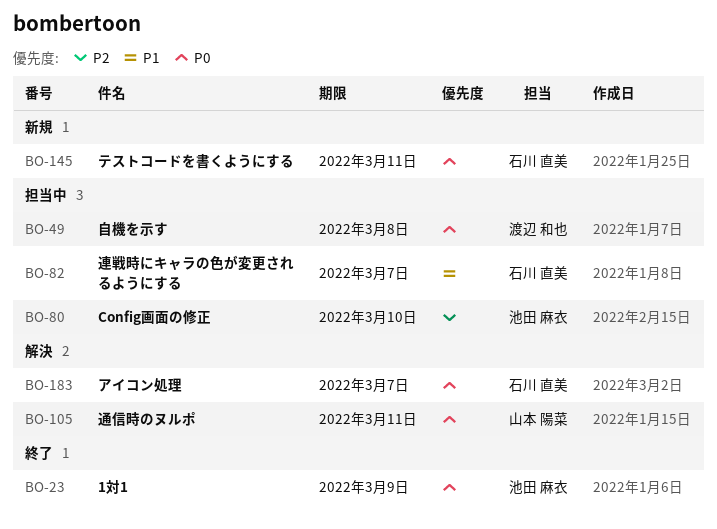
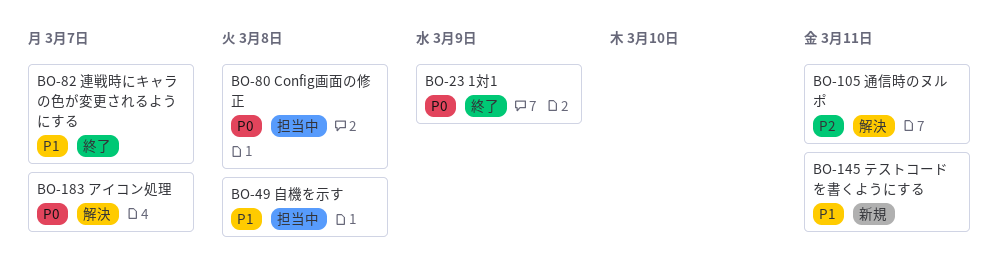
BO-49, priority: P0 -> P1
BO-80, priority: P2 -> P0
BO-80, due: Mar 10 -> Mar 8
BO-82, status: 担当中 -> 終了
BO-105, priority: P0 -> P2
BO-145, priority: P0 -> P1

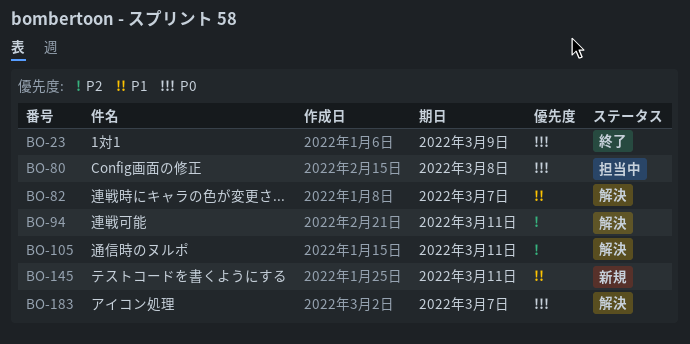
BO-49: present -> none
BO-82, status: 終了 -> 解決
BO-94: none -> present

